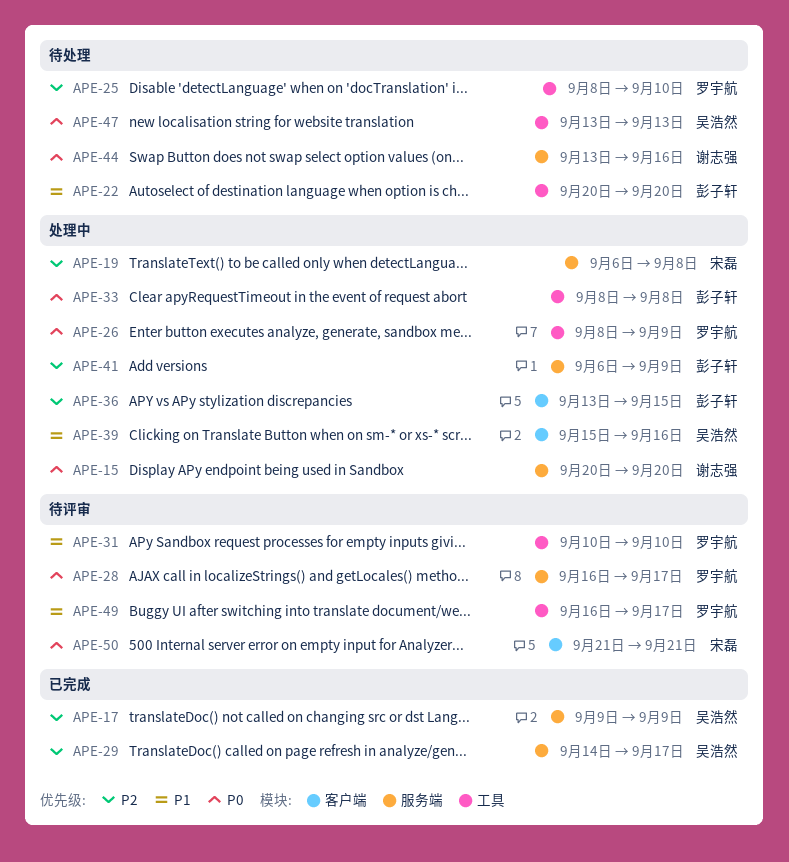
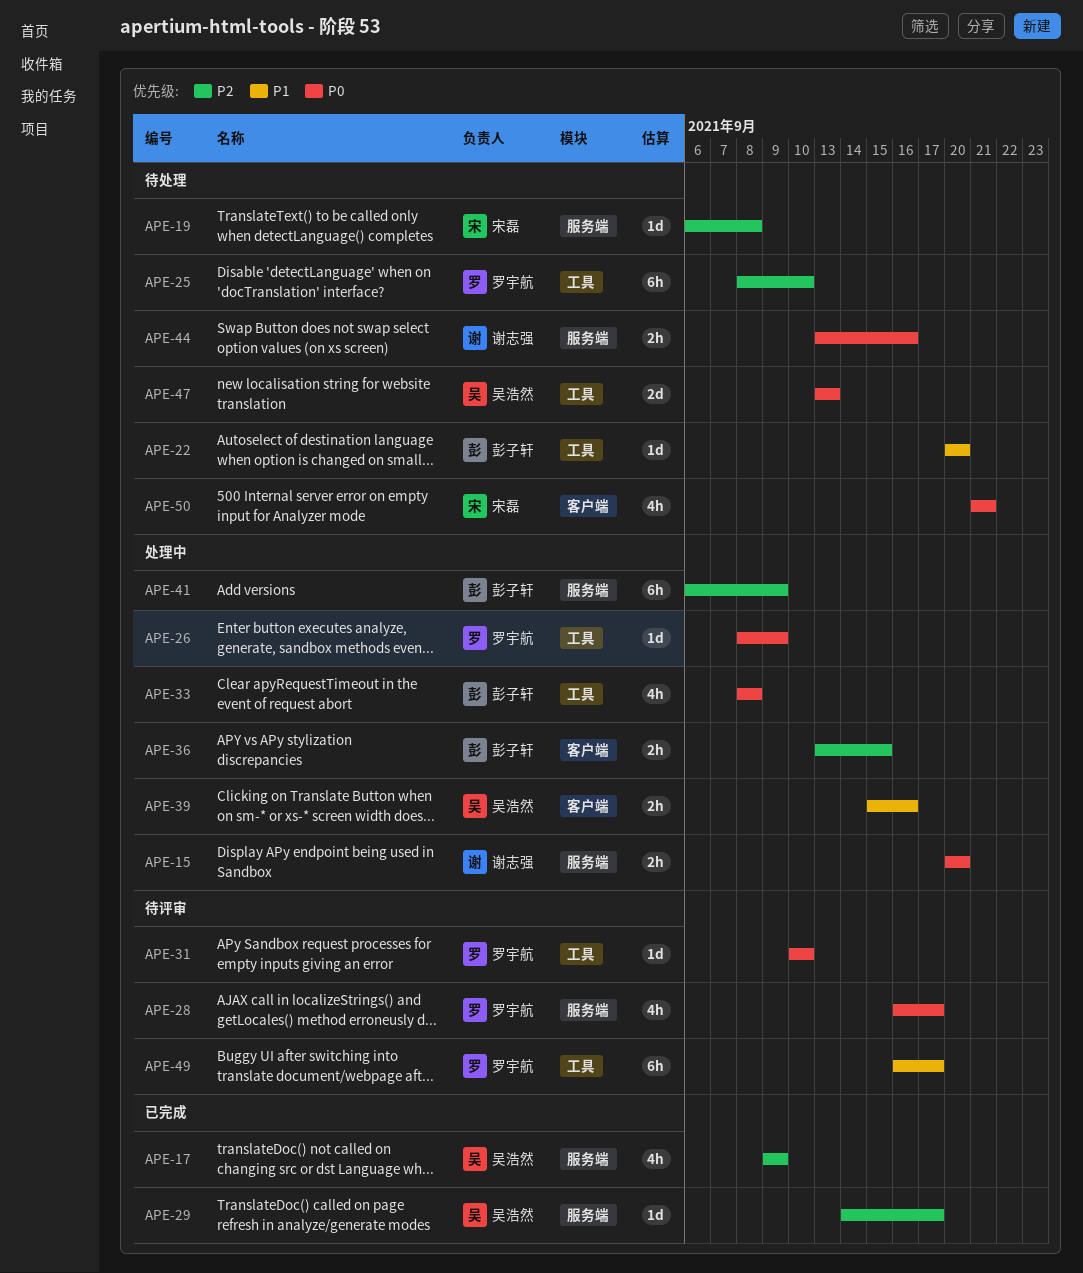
APE-19, status: 处理中 -> 待处理
APE-31, priority: P1 -> P0
APE-50, status: 待评审 -> 待处理

